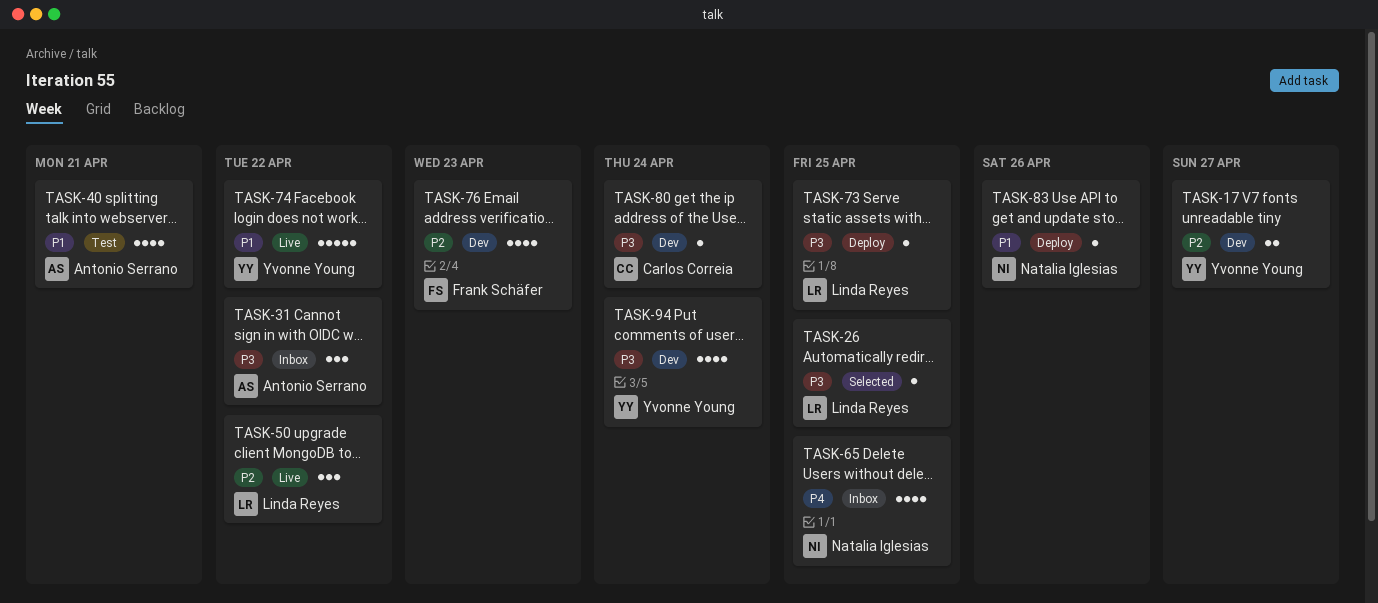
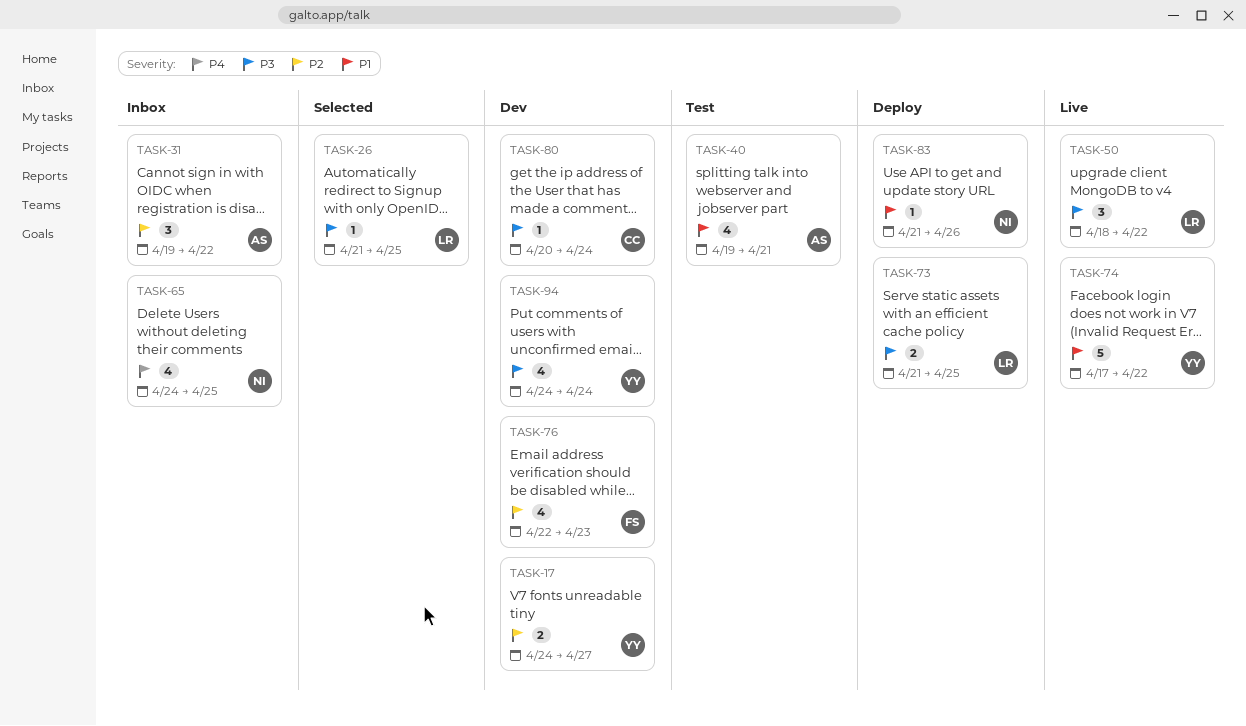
TASK-31, priority: P3 -> P2
TASK-50, priority: P2 -> P3
TASK-73, estimate: 1 -> 2

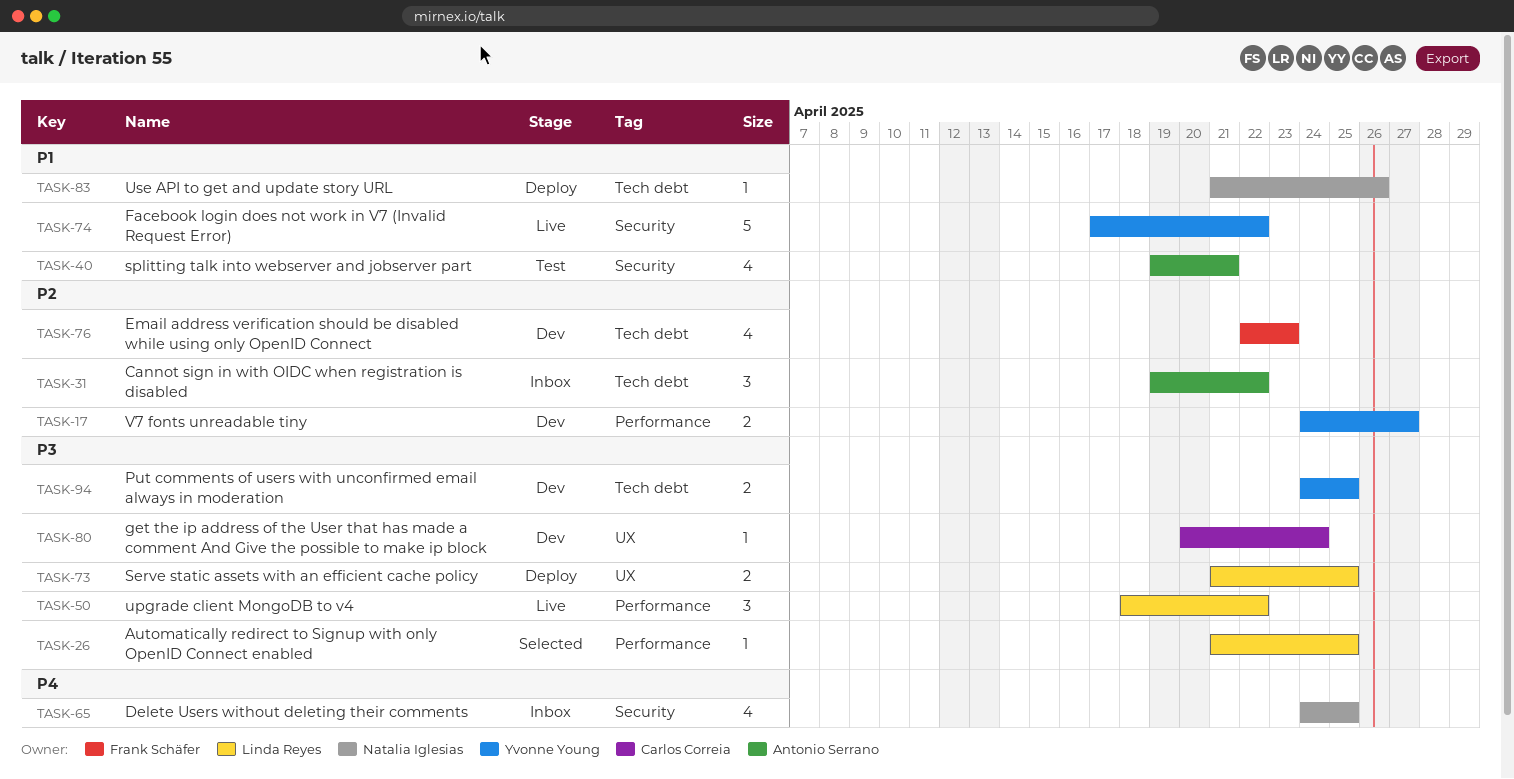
TASK-94, estimate: 4 -> 2
TASK-94, due: Apr 24 -> Apr 25

